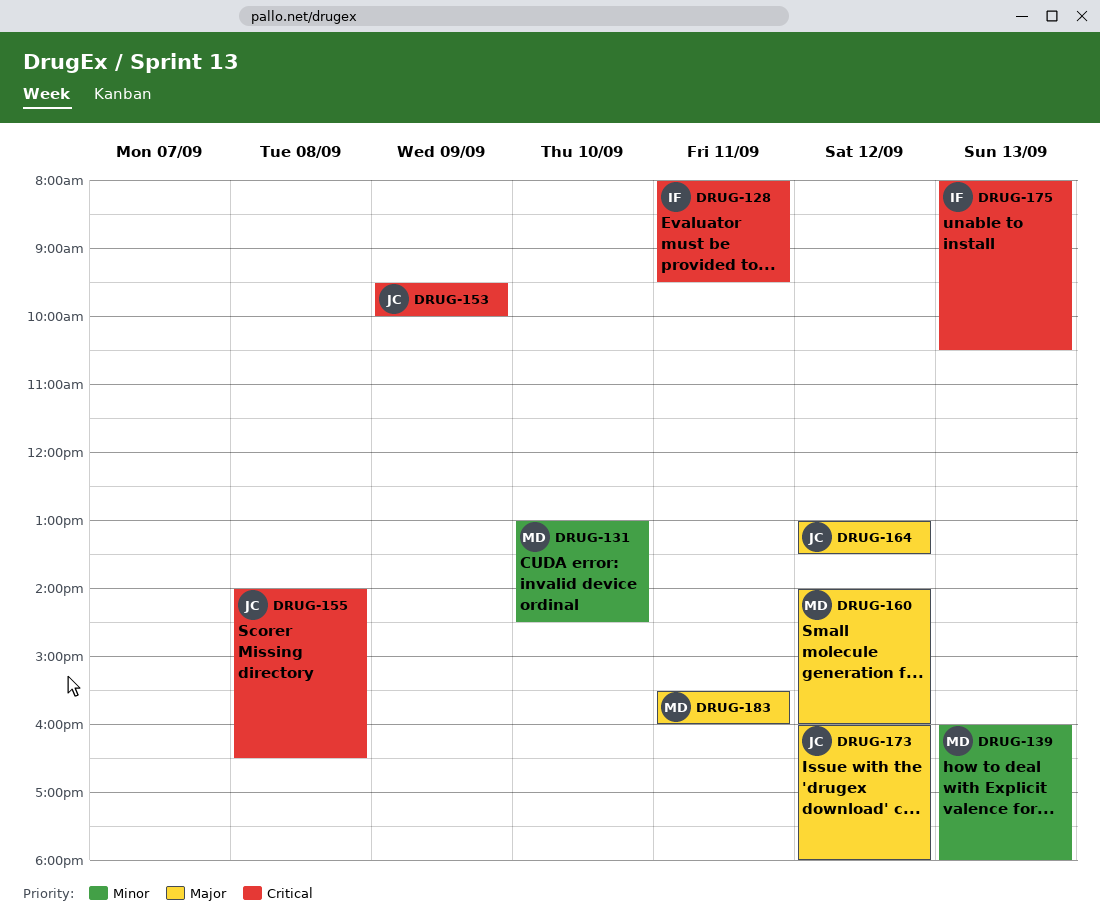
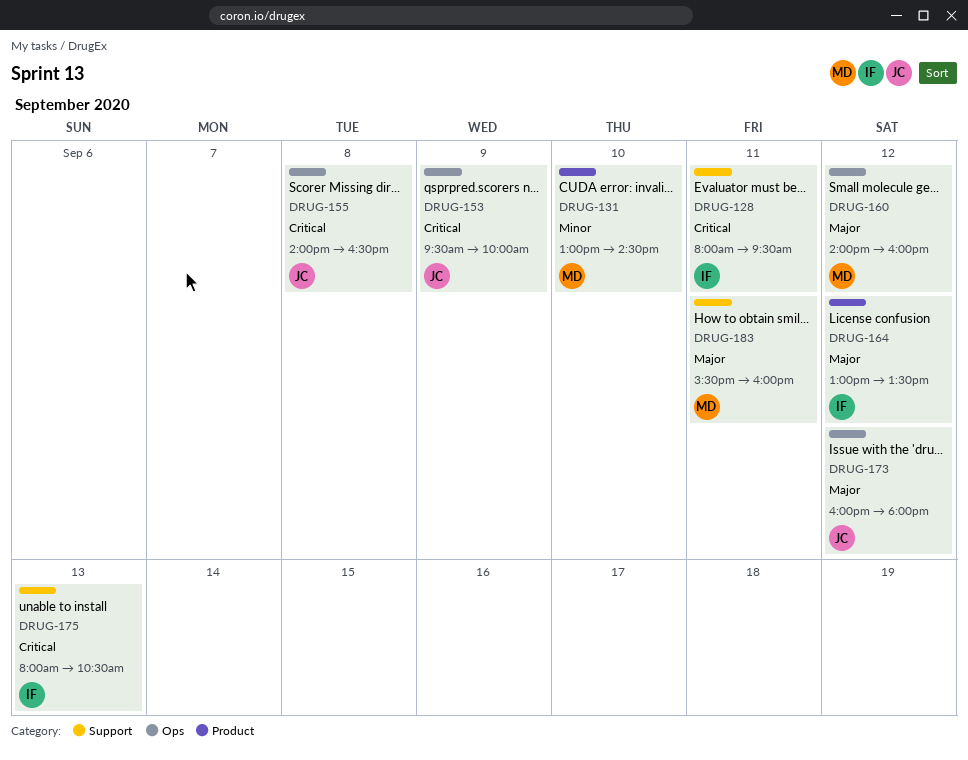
DRUG-139: present -> none
DRUG-164, owner: JC -> IF

